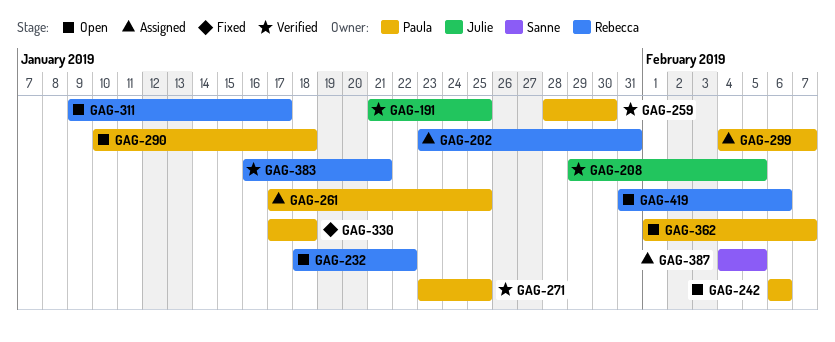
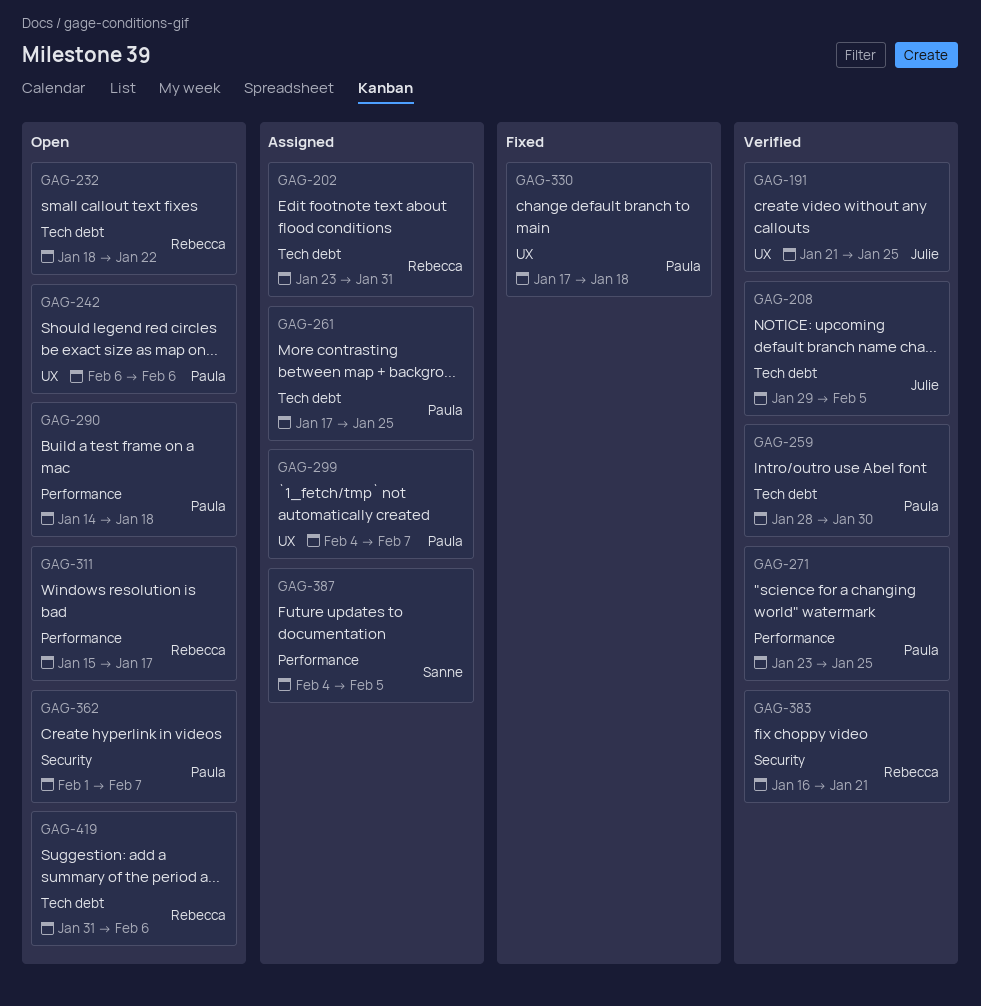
GAG-290, start: Jan 10 -> Jan 14
GAG-311, start: Jan 9 -> Jan 15

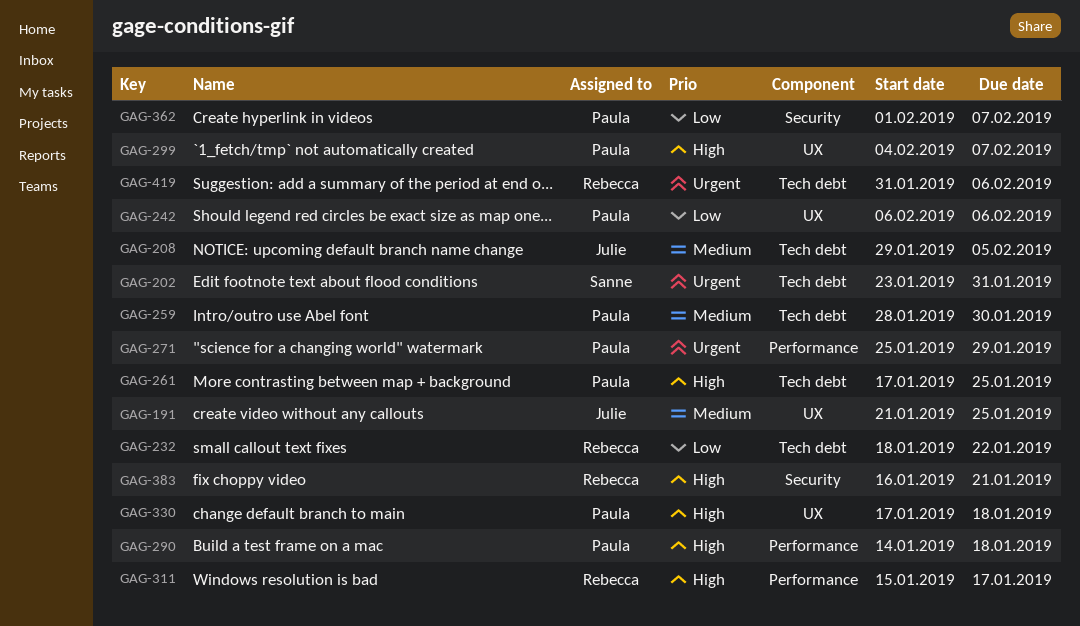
GAG-202, owner: Rebecca -> Sanne
GAG-271, start: Jan 23 -> Jan 25
GAG-271, due: Jan 25 -> Jan 29
GAG-387: present -> none

